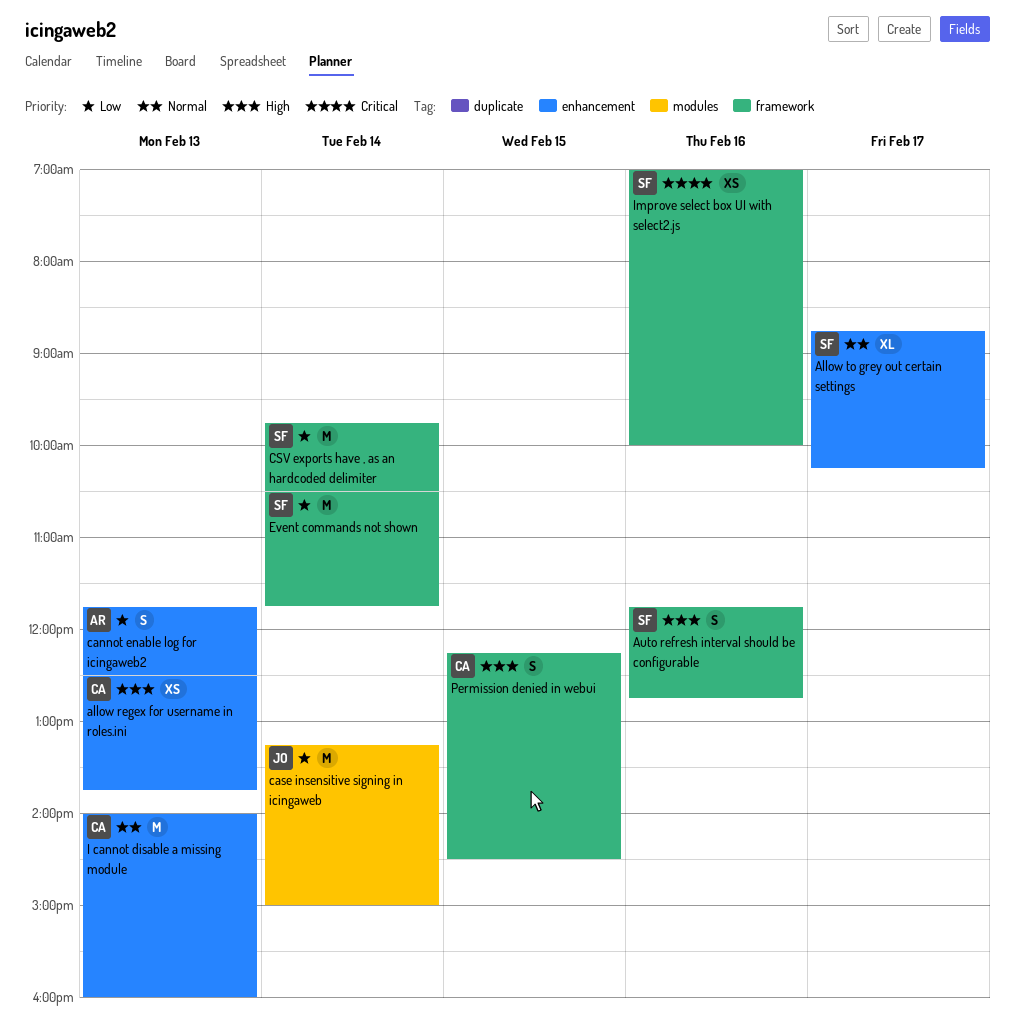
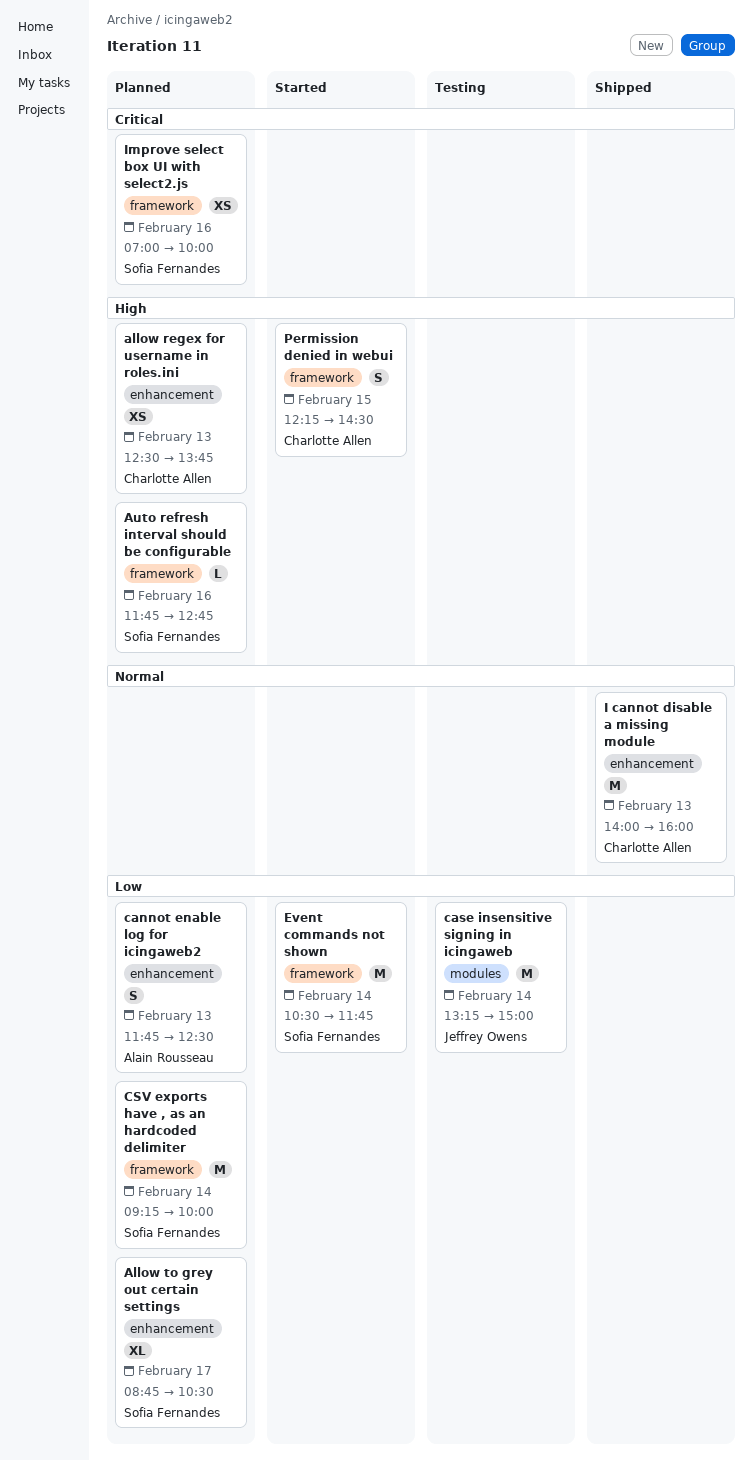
Allow to grey out certain settings, priority: Normal -> Low
Allow to grey out certain settings, ends: 10:15 -> 10:30
Auto refresh interval should be configurable, estimate: S -> L
CSV exports have , as an hardcoded delimiter, begins: 09:45 -> 09:15
CSV exports have , as an hardcoded delimiter, ends: 10:30 -> 10:00

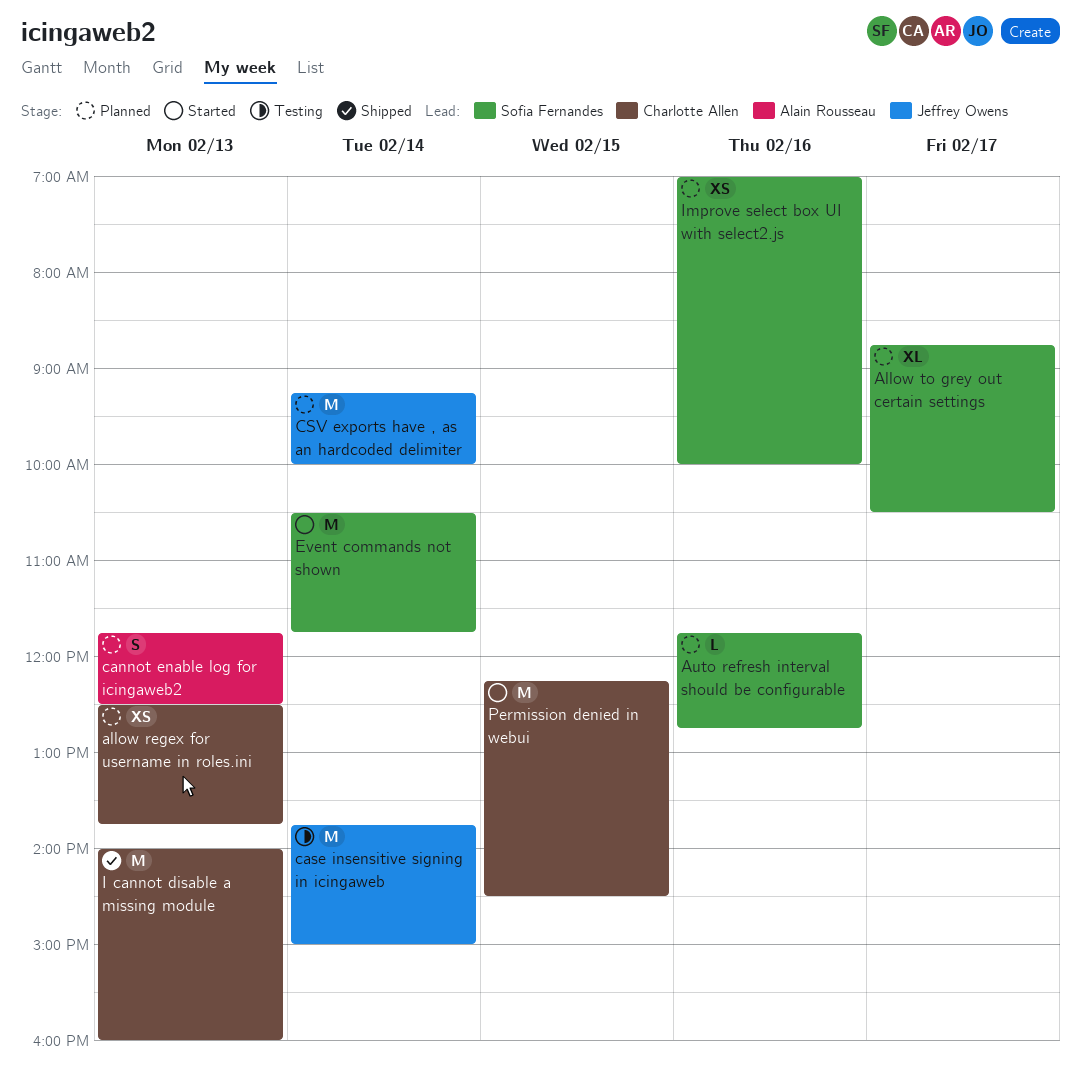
case insensitive signing in icingaweb, begins: 13:15 -> 13:45
CSV exports have , as an hardcoded delimiter, owner: Sofia Fernandes -> Jeffrey Owens
Permission denied in webui, estimate: S -> M

